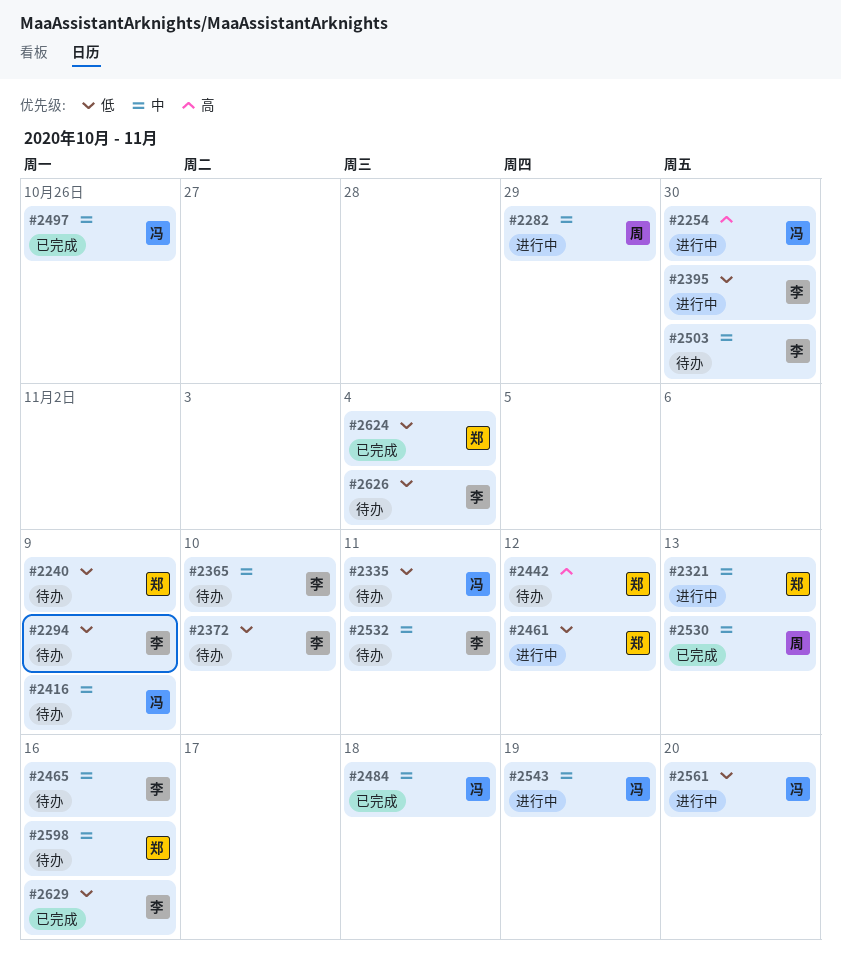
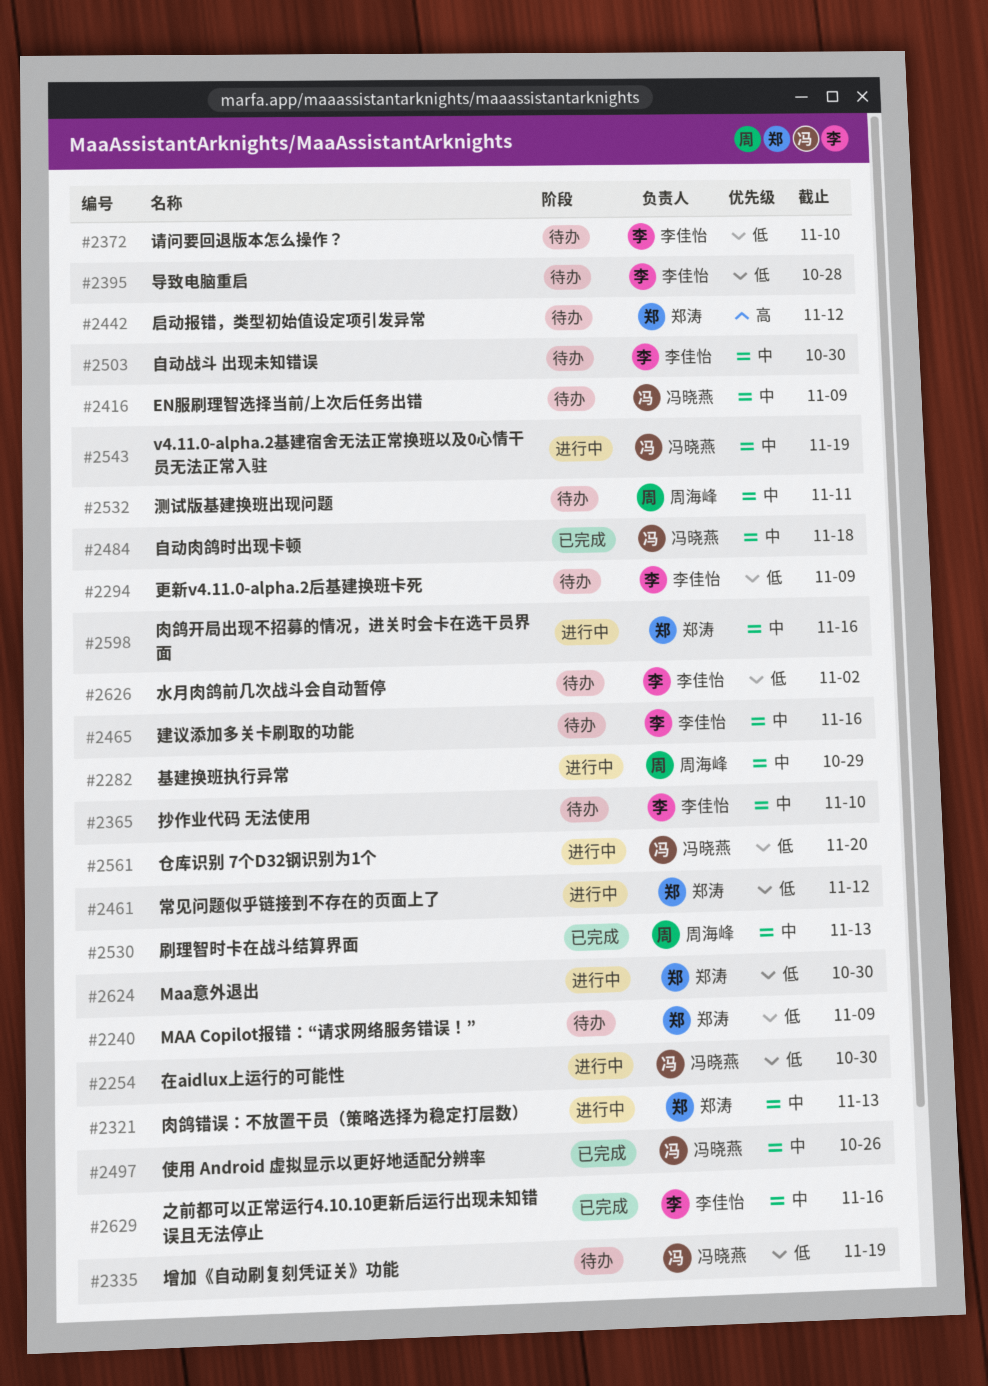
#2254, priority: 高 -> 低
#2335, due: Nov 11 -> Nov 19
#2395, status: 进行中 -> 待办
#2395, due: Oct 30 -> Oct 28
#2532, owner: 李佳怡 -> 周海峰
#2598, status: 待办 -> 进行中
#2624, status: 已完成 -> 进行中
#2624, due: Nov 4 -> Oct 30
#2626, due: Nov 4 -> Nov 2
#2629, priority: 低 -> 中

